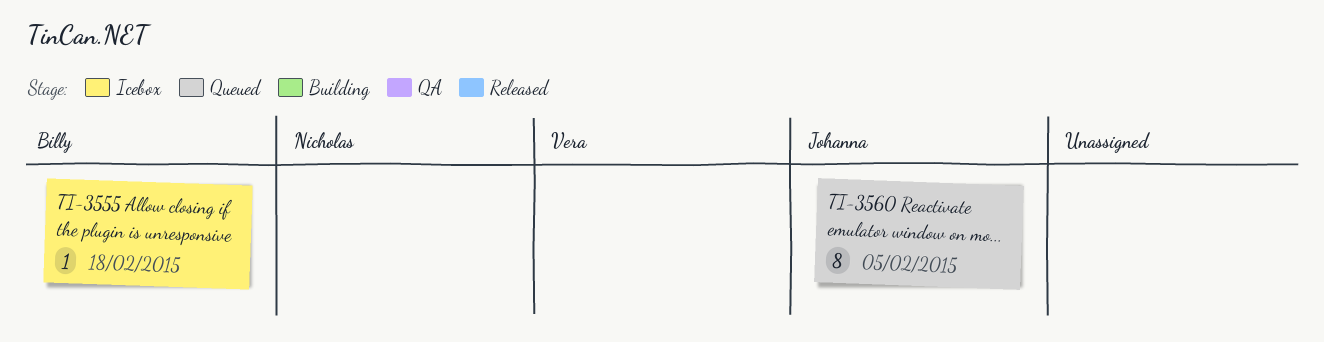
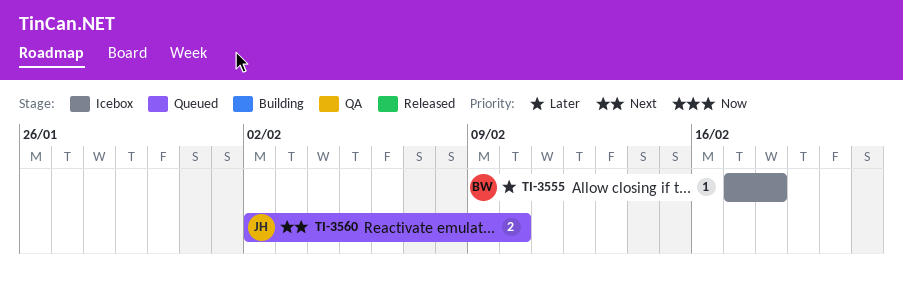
TI-3560, estimate: 8 -> 2
TI-3560, due: Feb 5 -> Feb 10

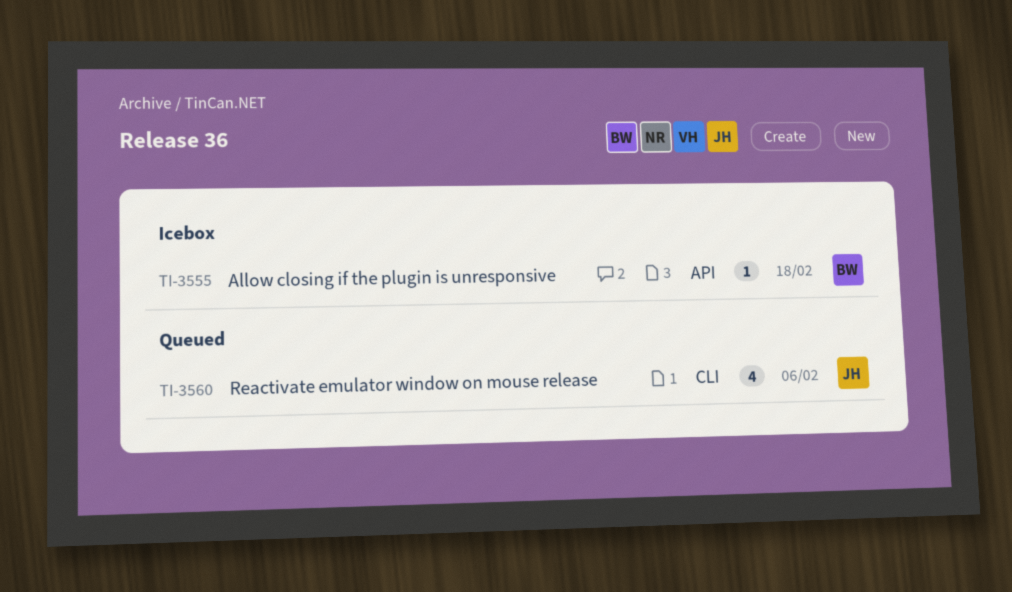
TI-3560, estimate: 2 -> 4
TI-3560, due: Feb 10 -> Feb 6

